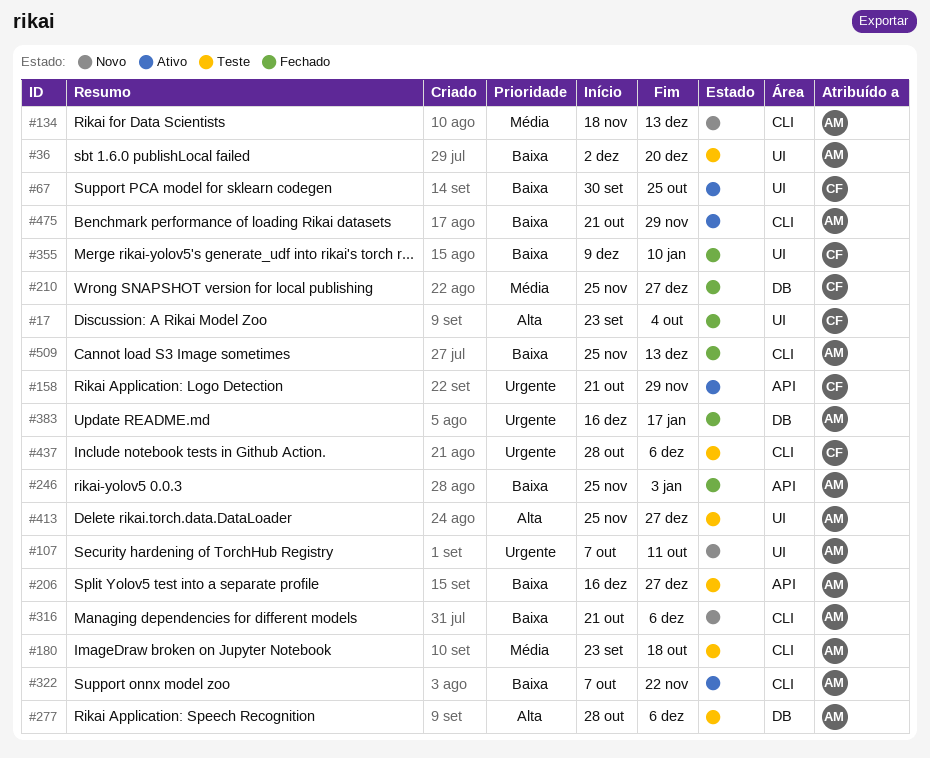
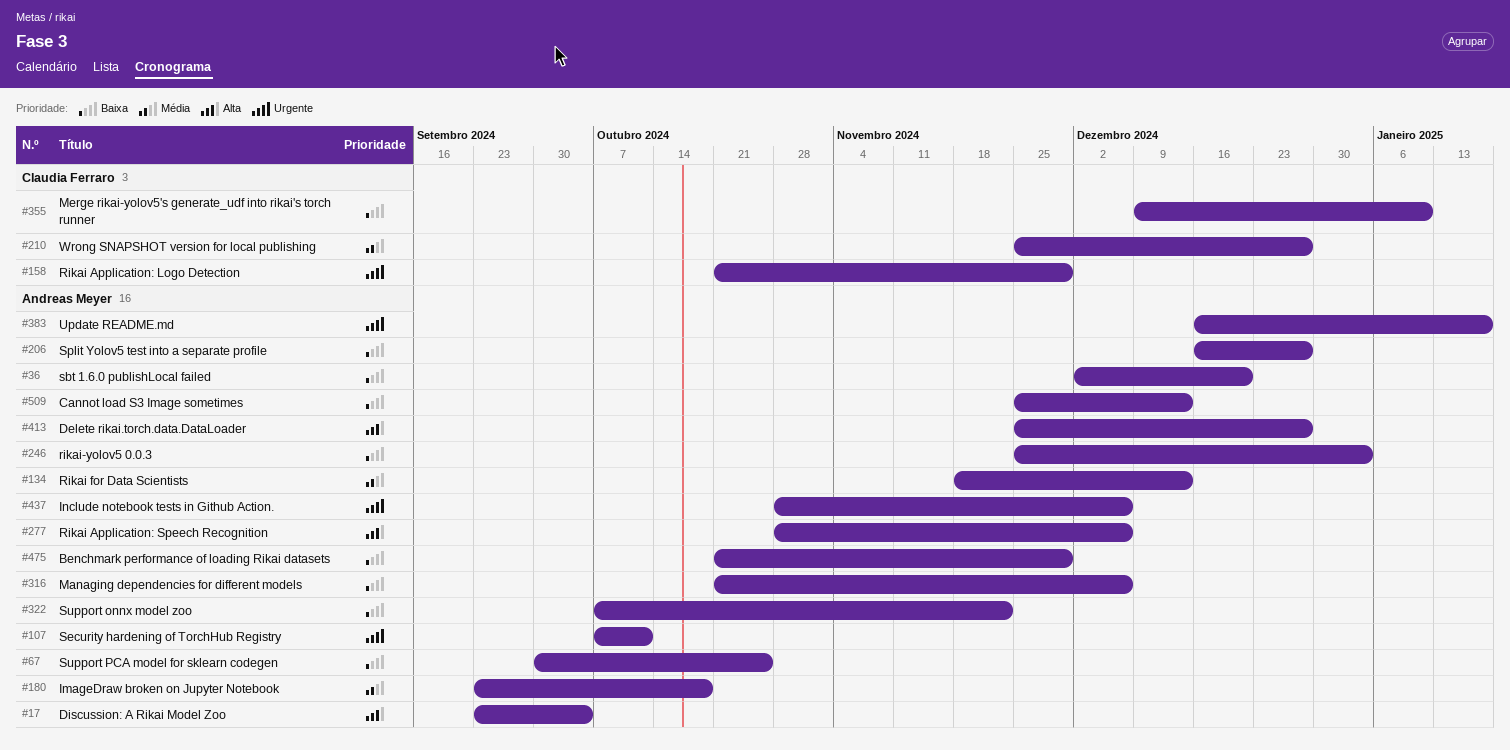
#17, owner: Claudia Ferraro -> Andreas Meyer
#67, owner: Claudia Ferraro -> Andreas Meyer
#437, owner: Claudia Ferraro -> Andreas Meyer

